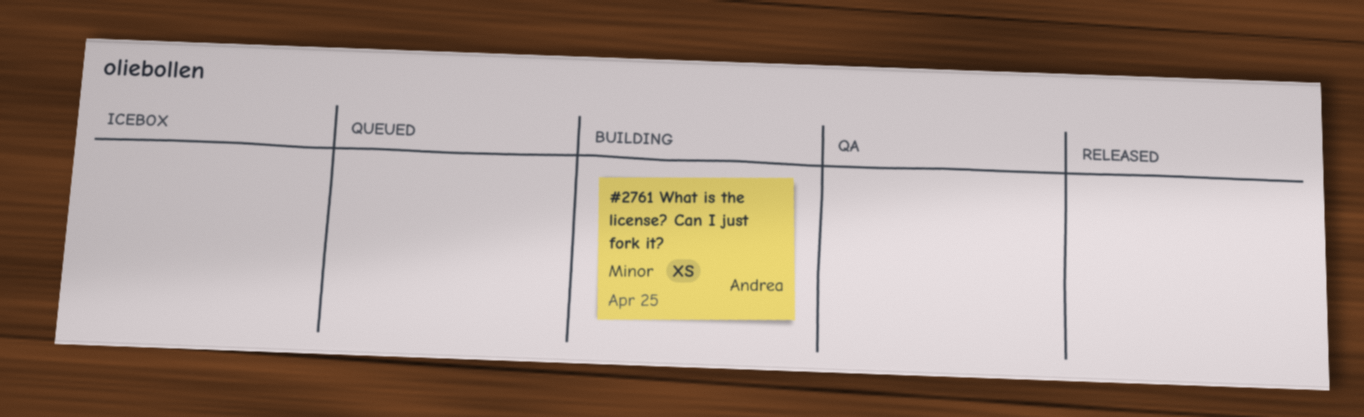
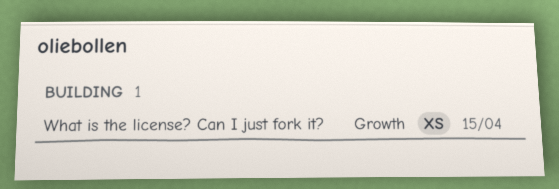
What is the license? Can I just fork it?, due: Apr 25 -> Apr 15

